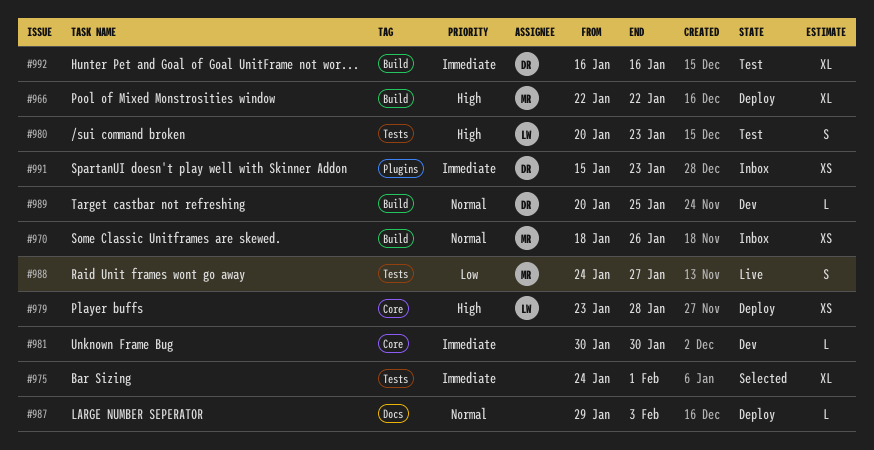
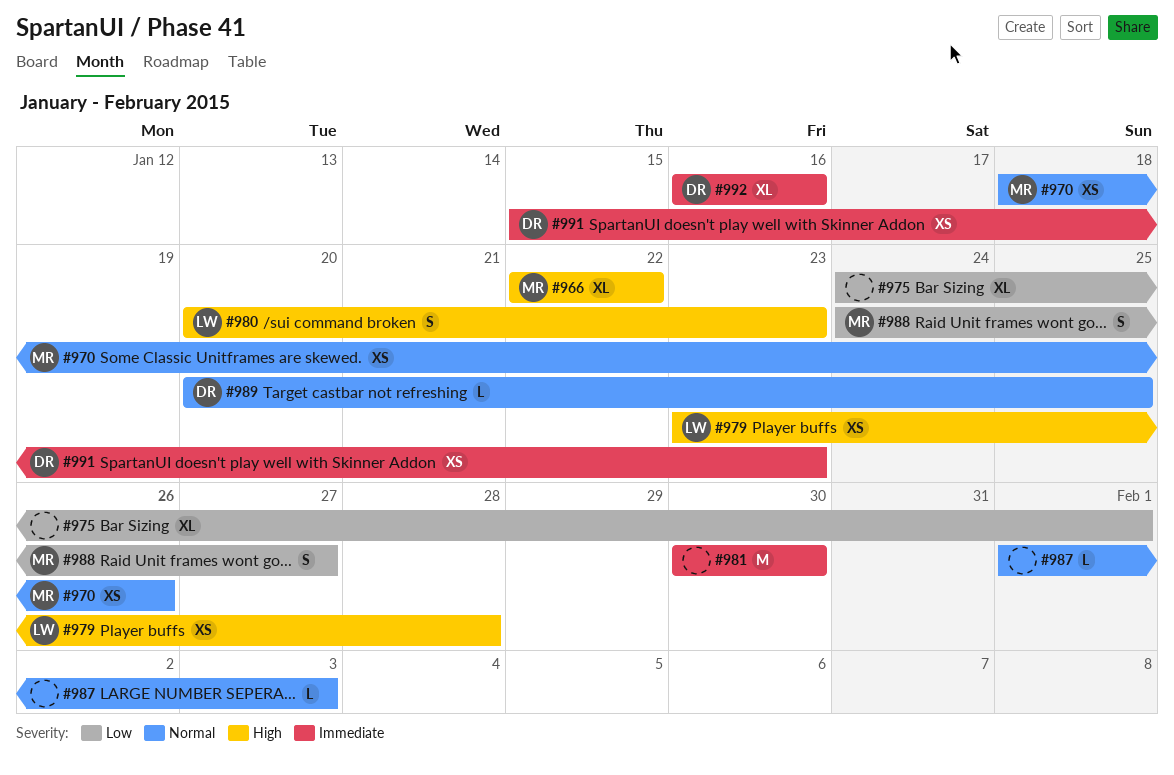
#975, priority: Immediate -> Low
#981, estimate: L -> M
#987, start: Jan 29 -> Feb 1

